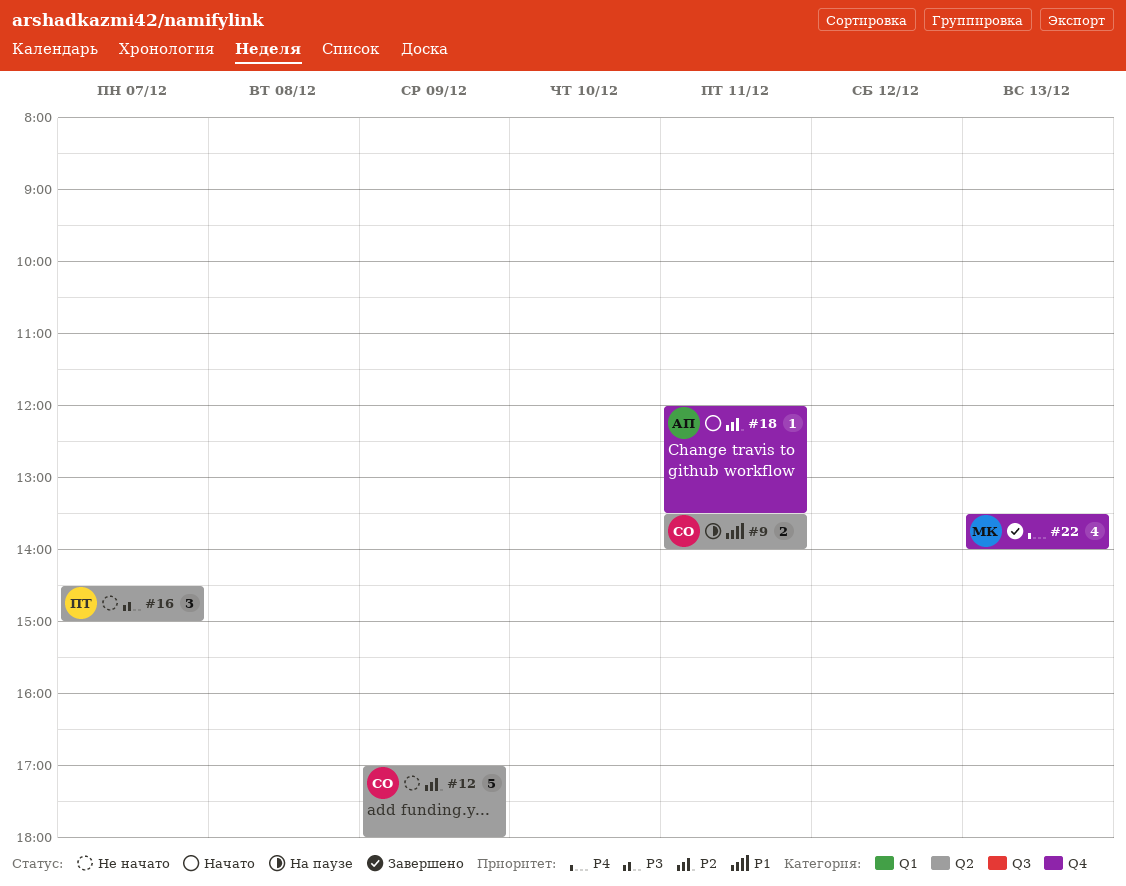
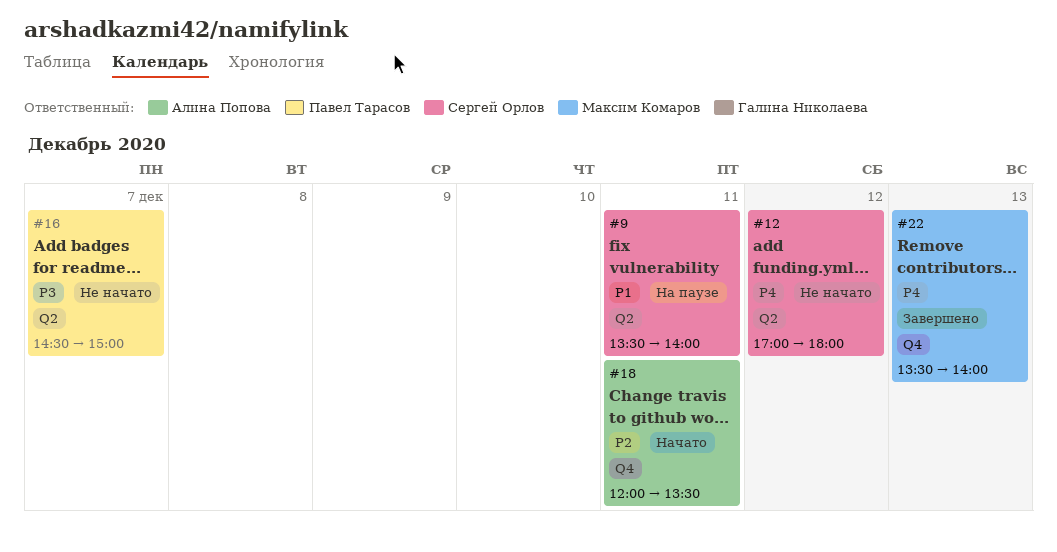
#12, priority: P2 -> P4
#12, day: Dec 9 -> Dec 12

